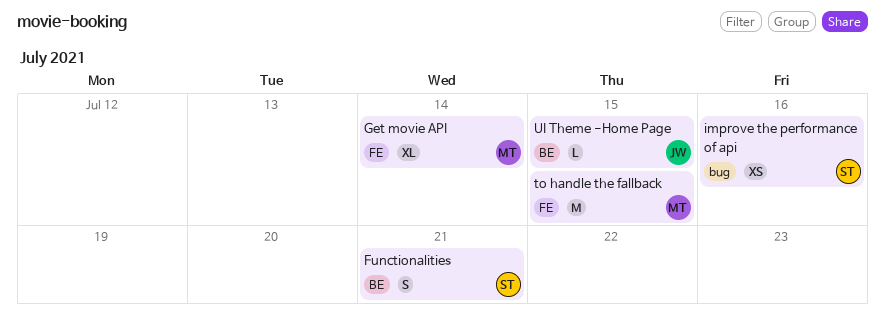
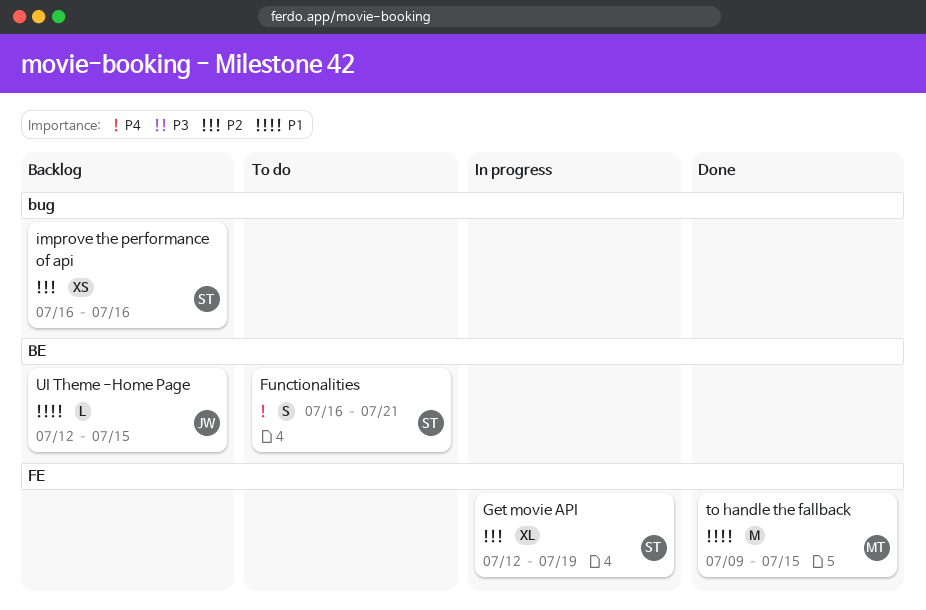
Get movie API, owner: MT -> ST
Get movie API, due: Jul 14 -> Jul 19

